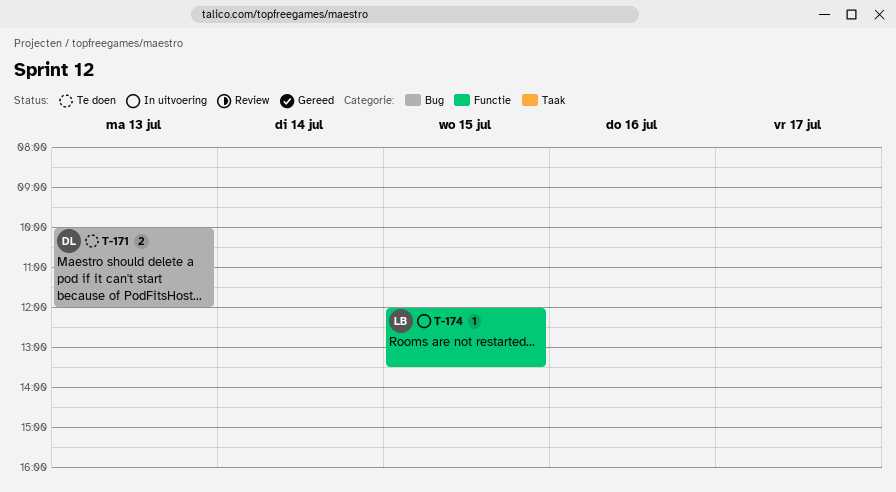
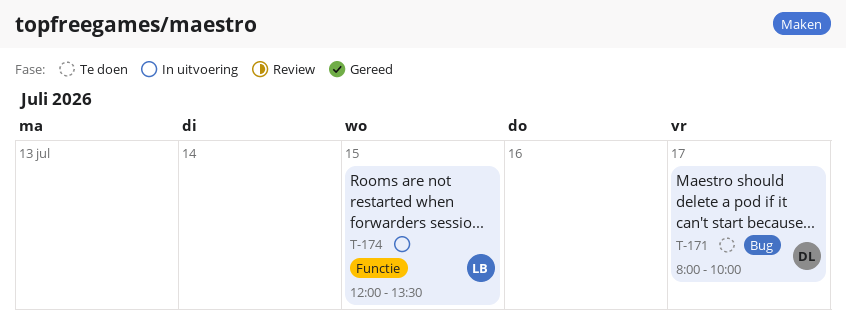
T-171, day: Jul 13 -> Jul 17
T-171, begins: 10:00 -> 08:00
T-171, ends: 12:00 -> 10:00

